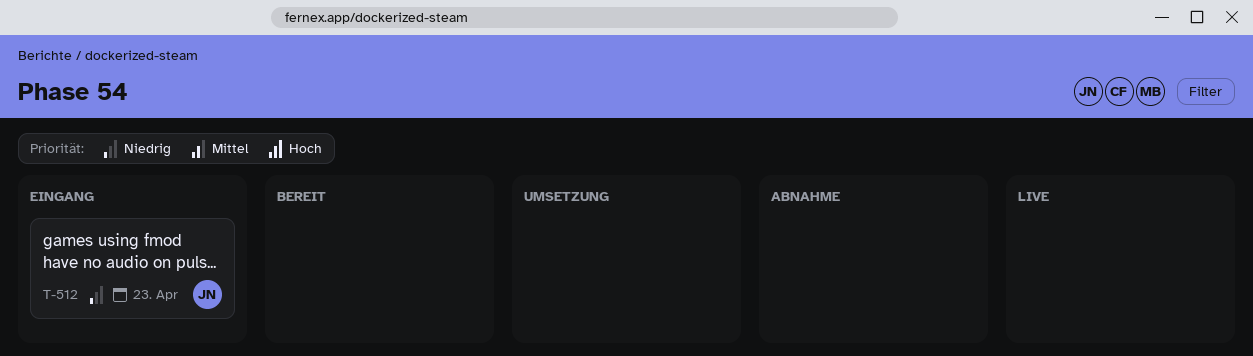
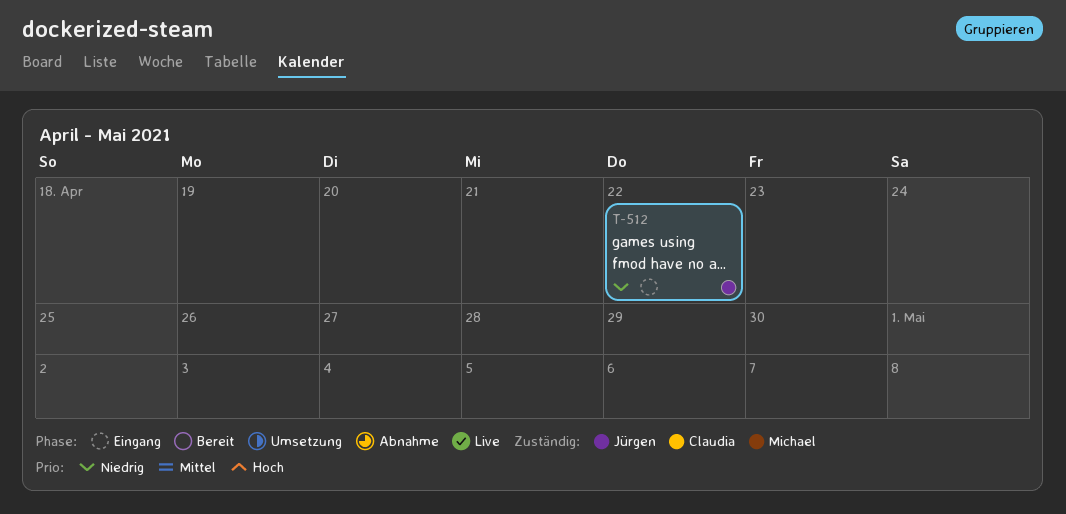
T-512, due: Apr 23 -> Apr 22

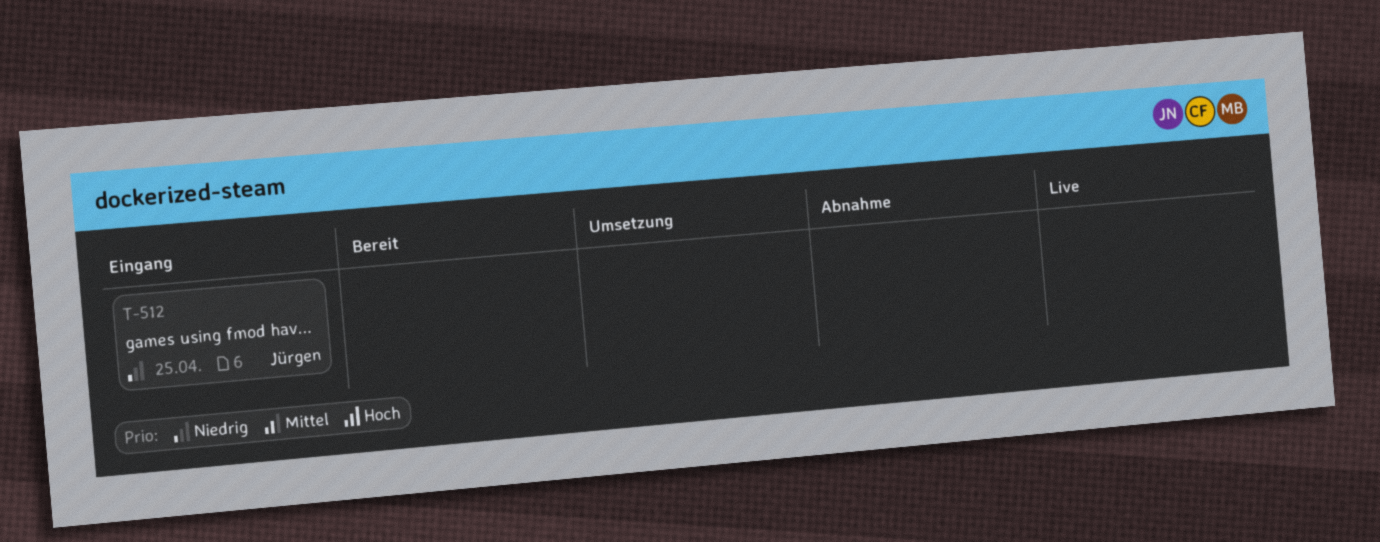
T-512, due: Apr 22 -> Apr 25

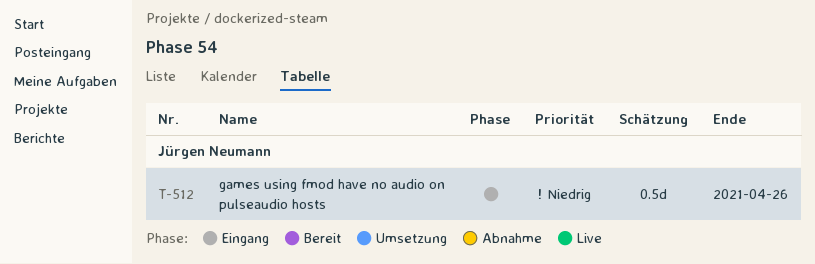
T-512, due: Apr 25 -> Apr 26

